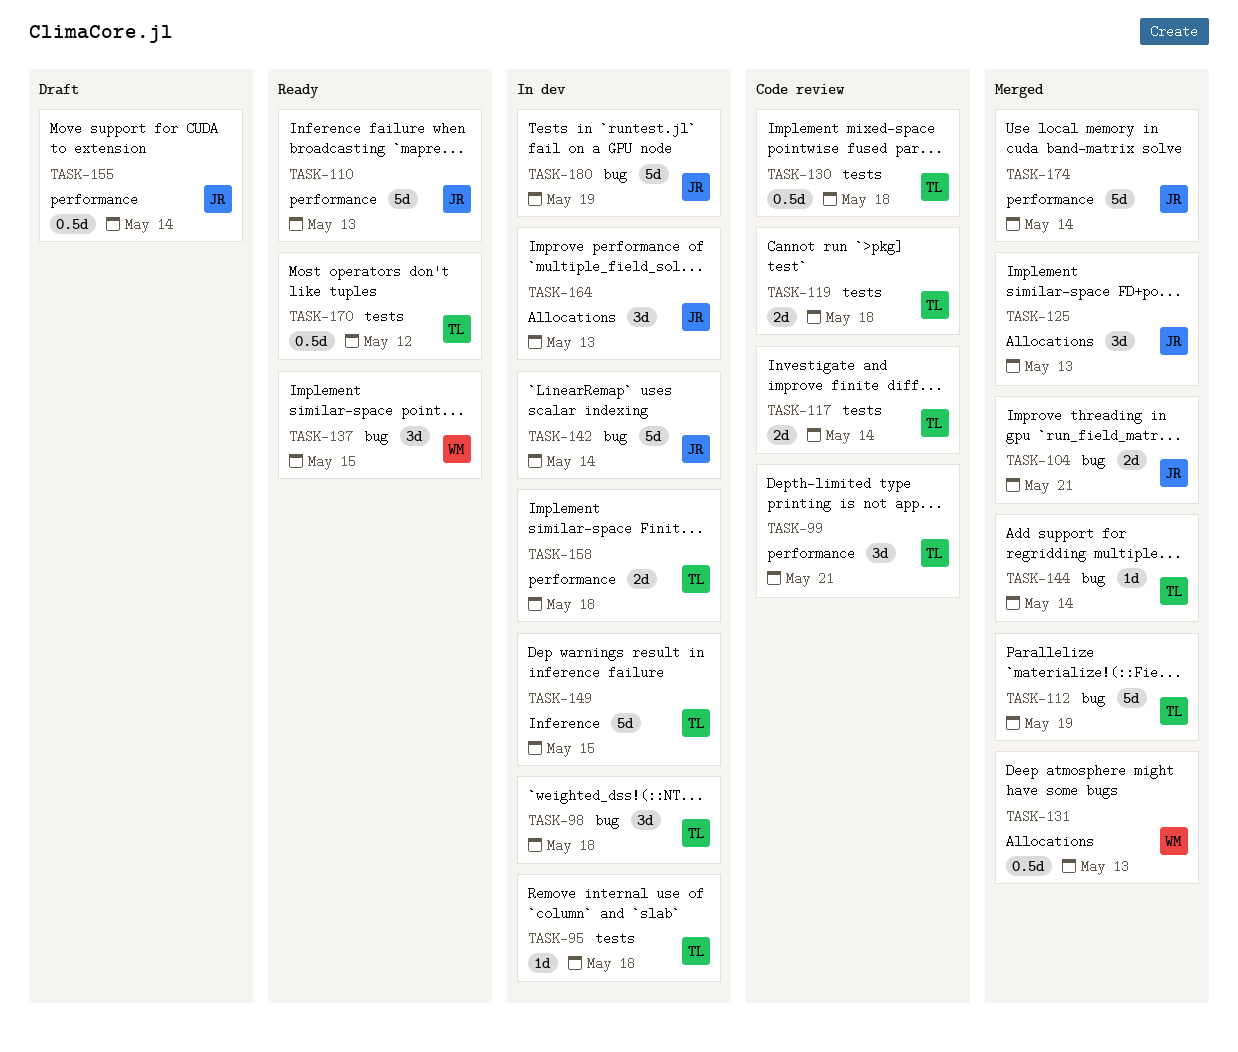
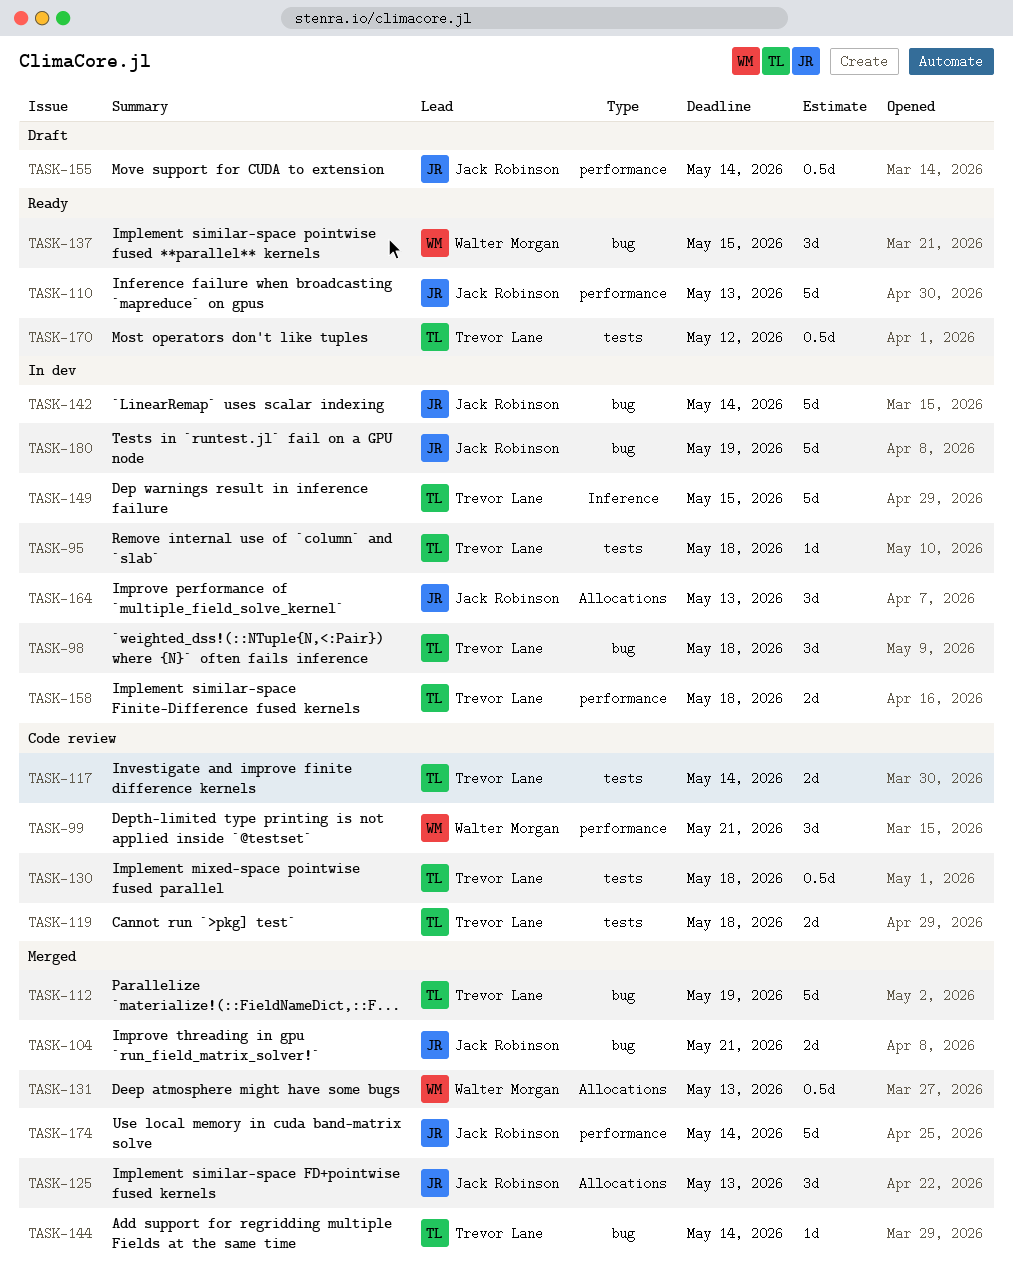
TASK-99, owner: Trevor Lane -> Walter Morgan

